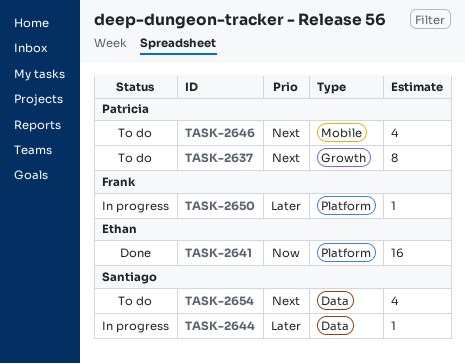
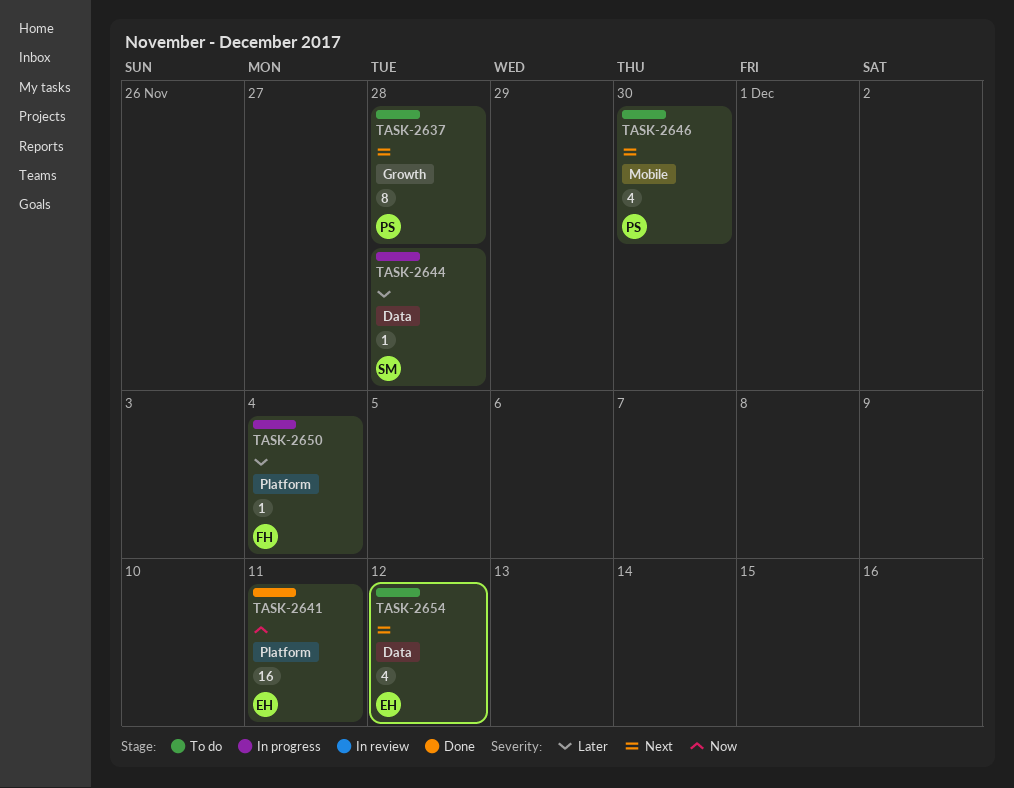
TASK-2654, owner: Santiago -> Ethan

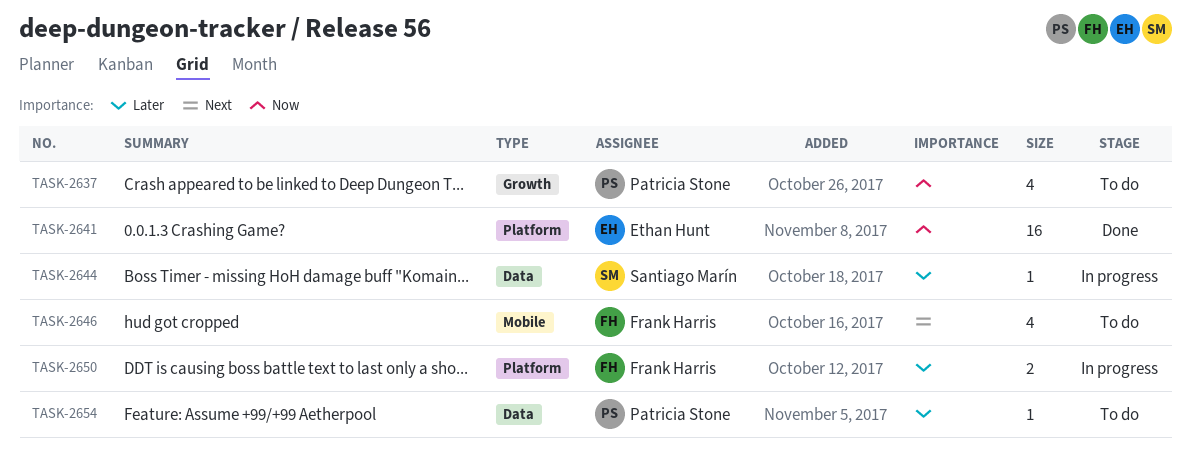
TASK-2637, priority: Next -> Now
TASK-2637, estimate: 8 -> 4
TASK-2646, owner: Patricia Stone -> Frank Harris
TASK-2650, estimate: 1 -> 2
TASK-2654, owner: Ethan Hunt -> Patricia Stone
TASK-2654, priority: Next -> Later
TASK-2654, estimate: 4 -> 1

